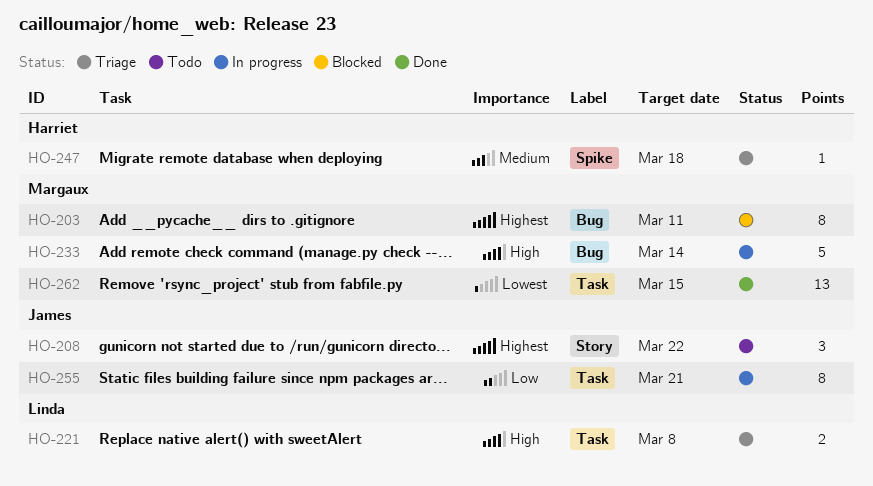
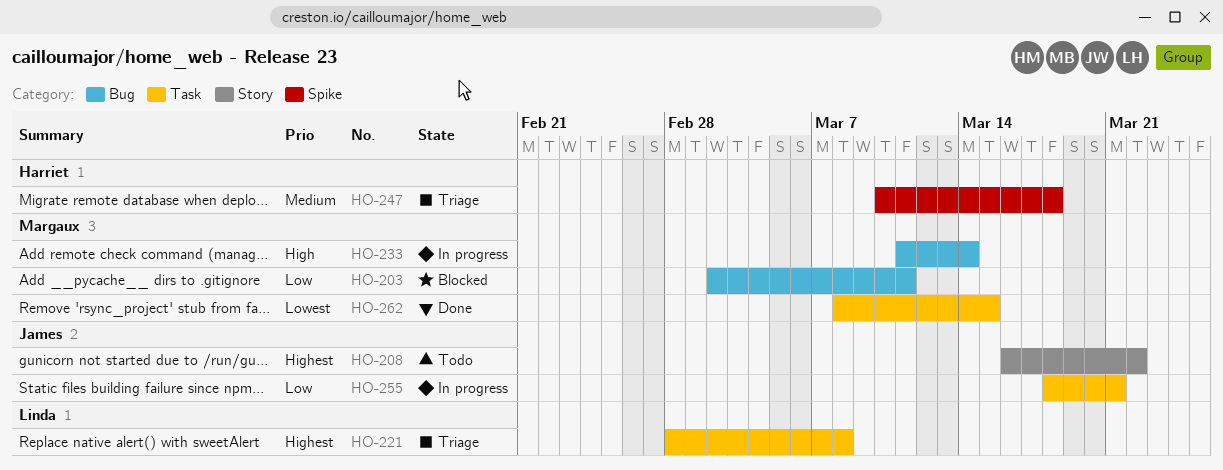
HO-203, priority: Highest -> Low
HO-221, priority: High -> Highest

